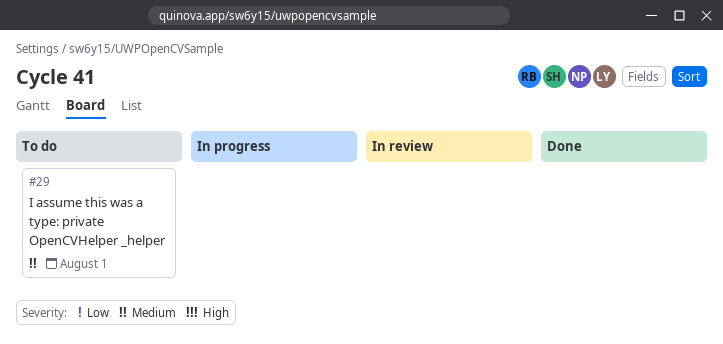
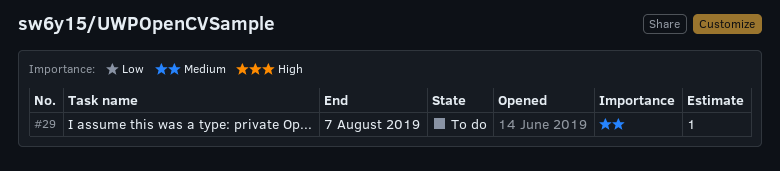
#29, due: Aug 1 -> Aug 7

